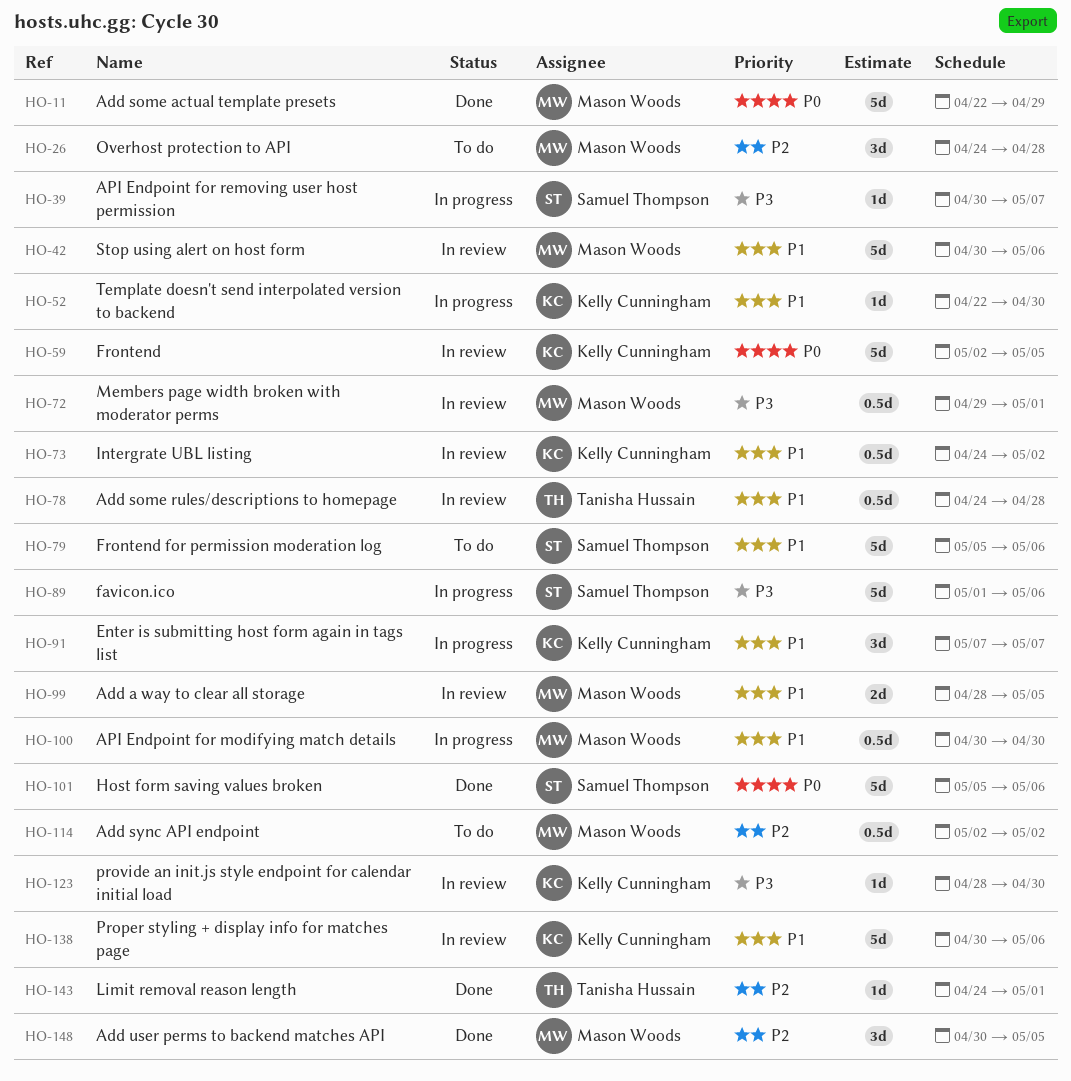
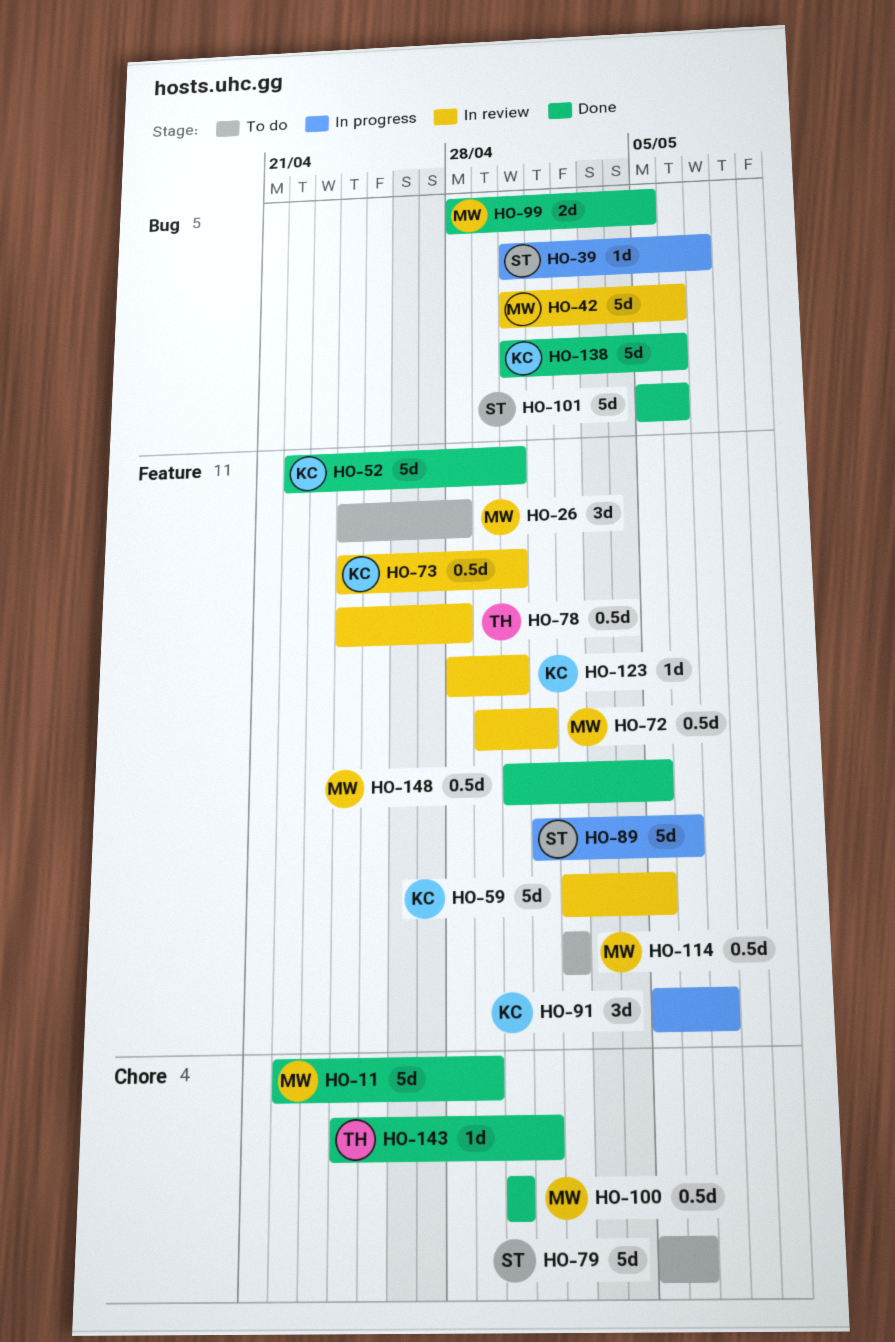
HO-52, status: In progress -> Done
HO-52, estimate: 1d -> 5d
HO-73, due: May 2 -> Apr 30
HO-91, start: May 7 -> May 5
HO-99, status: In review -> Done
HO-100, status: In progress -> Done
HO-138, status: In review -> Done
HO-148, estimate: 3d -> 0.5d

